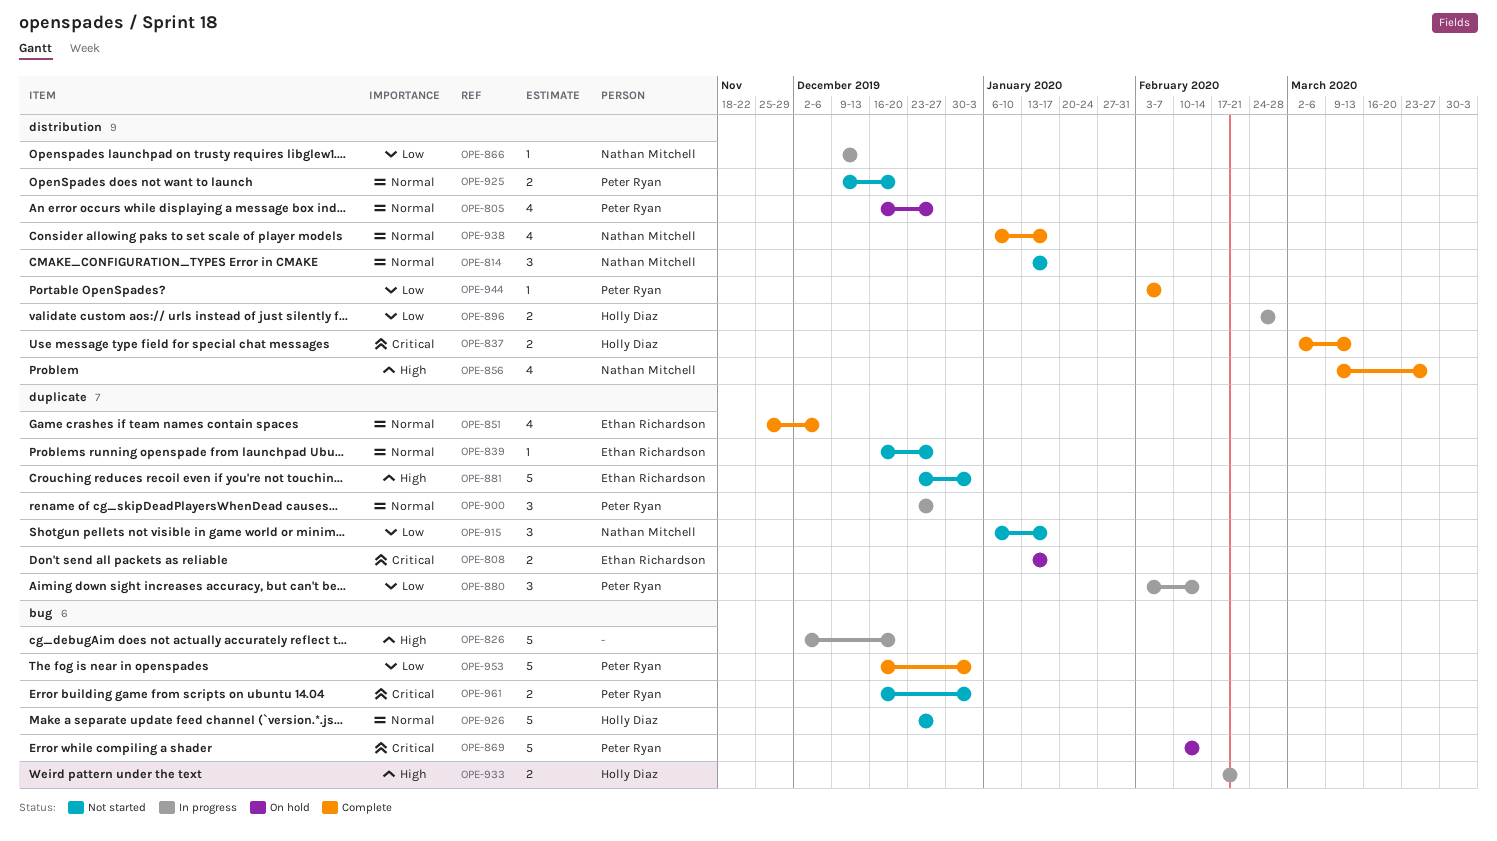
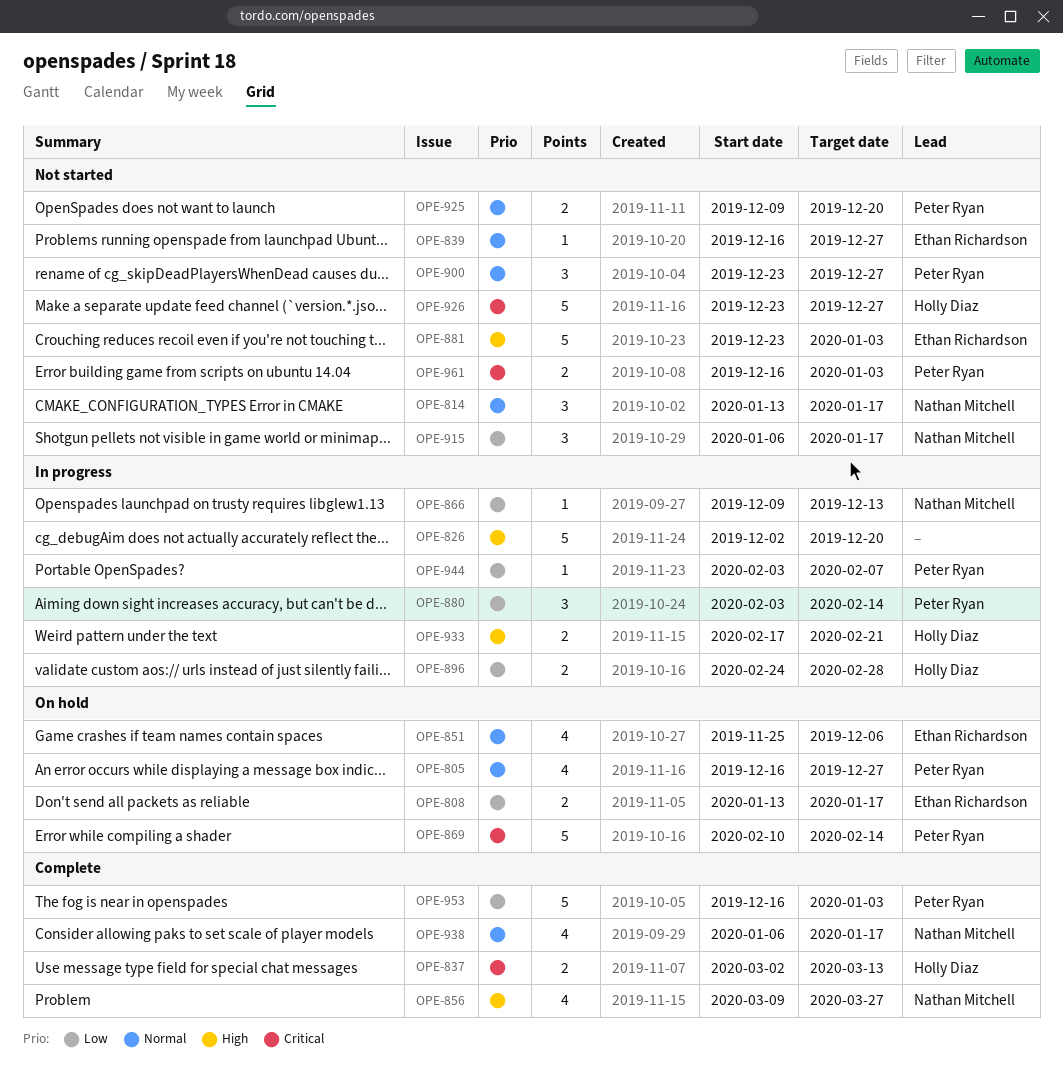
OPE-808, priority: Critical -> Low
OPE-851, status: Complete -> On hold
OPE-900, status: In progress -> Not started
OPE-926, priority: Normal -> Critical
OPE-944, status: Complete -> In progress

